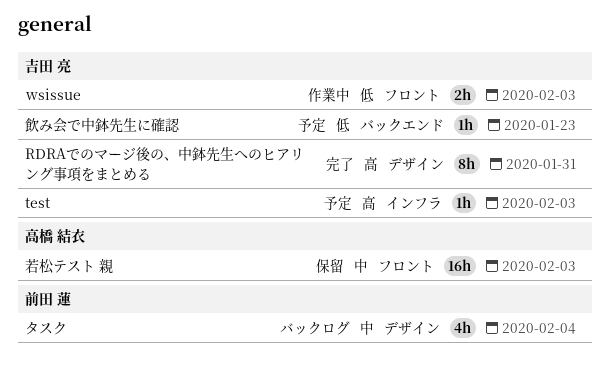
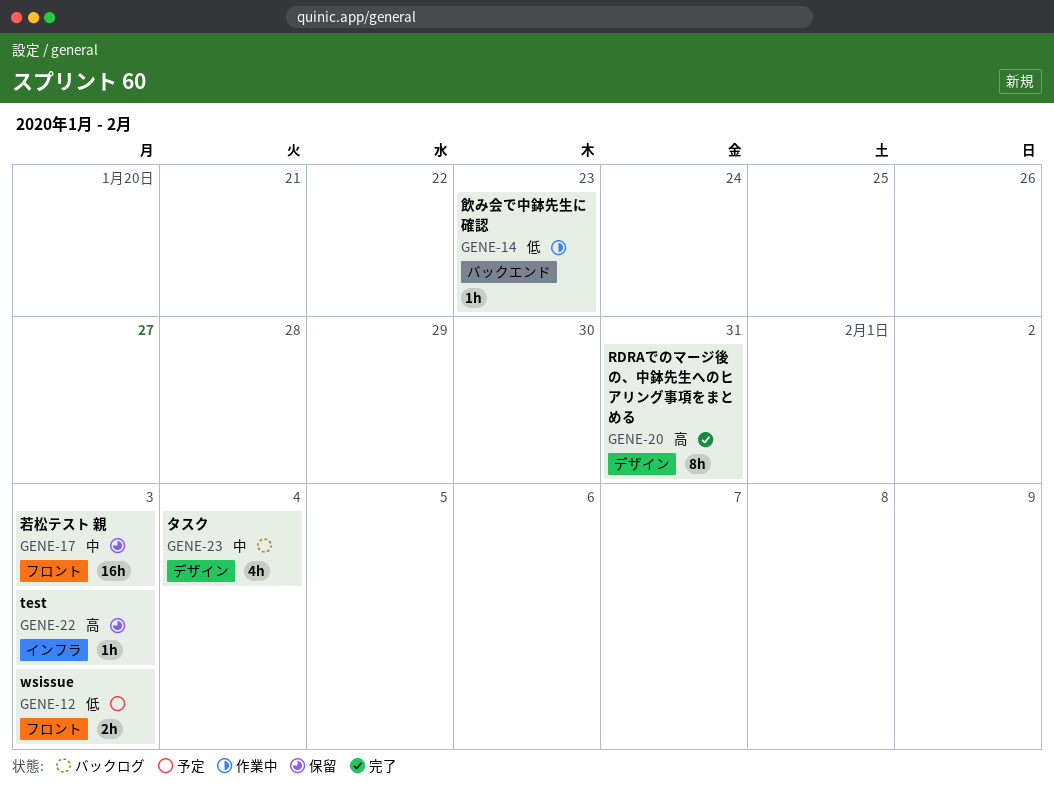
test, status: 予定 -> 保留
wsissue, status: 作業中 -> 予定
飲み会で中鉢先生に確認, status: 予定 -> 作業中

